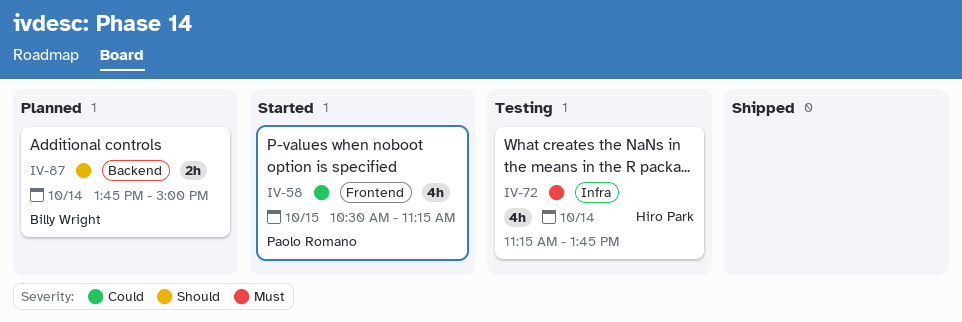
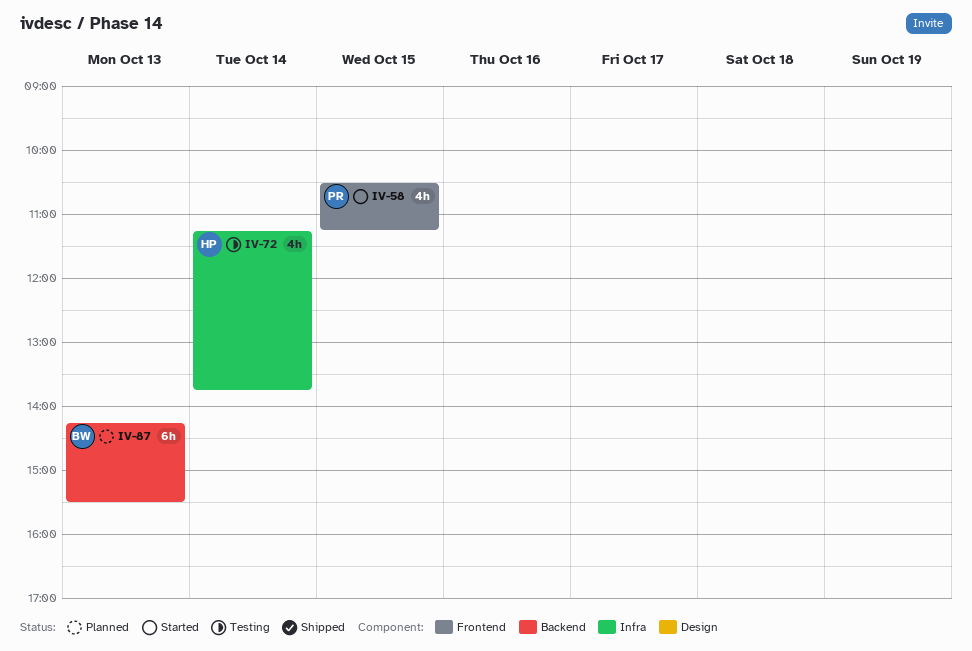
IV-87, estimate: 2h -> 6h
IV-87, day: Oct 14 -> Oct 13
IV-87, begins: 13:45 -> 14:15
IV-87, ends: 15:00 -> 15:30

